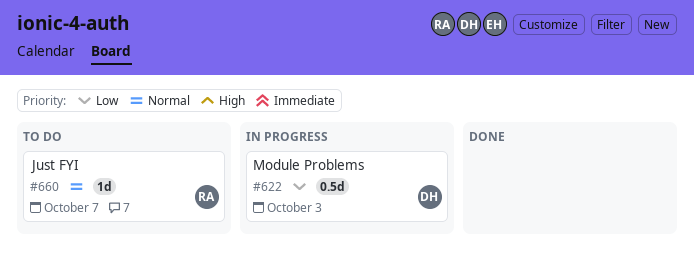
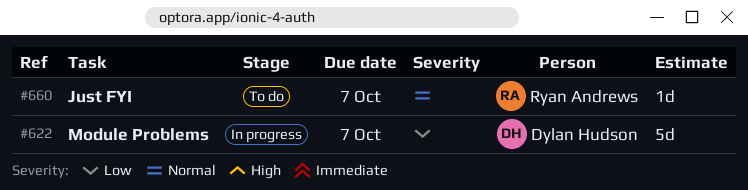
#622, estimate: 0.5d -> 5d
#622, due: Oct 3 -> Oct 7

